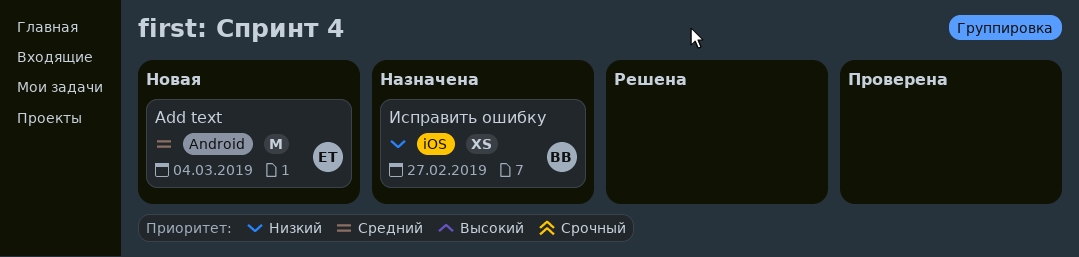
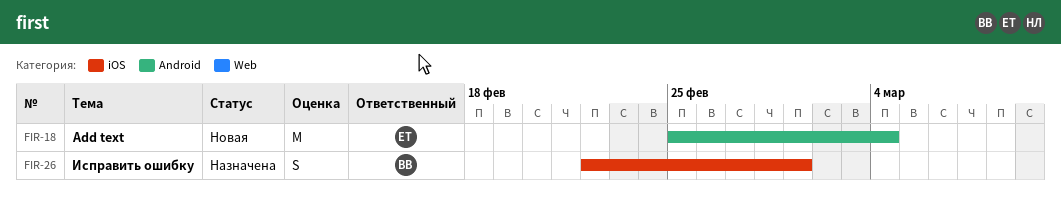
Исправить ошибку, estimate: XS -> S
Исправить ошибку, due: Feb 27 -> Mar 1

